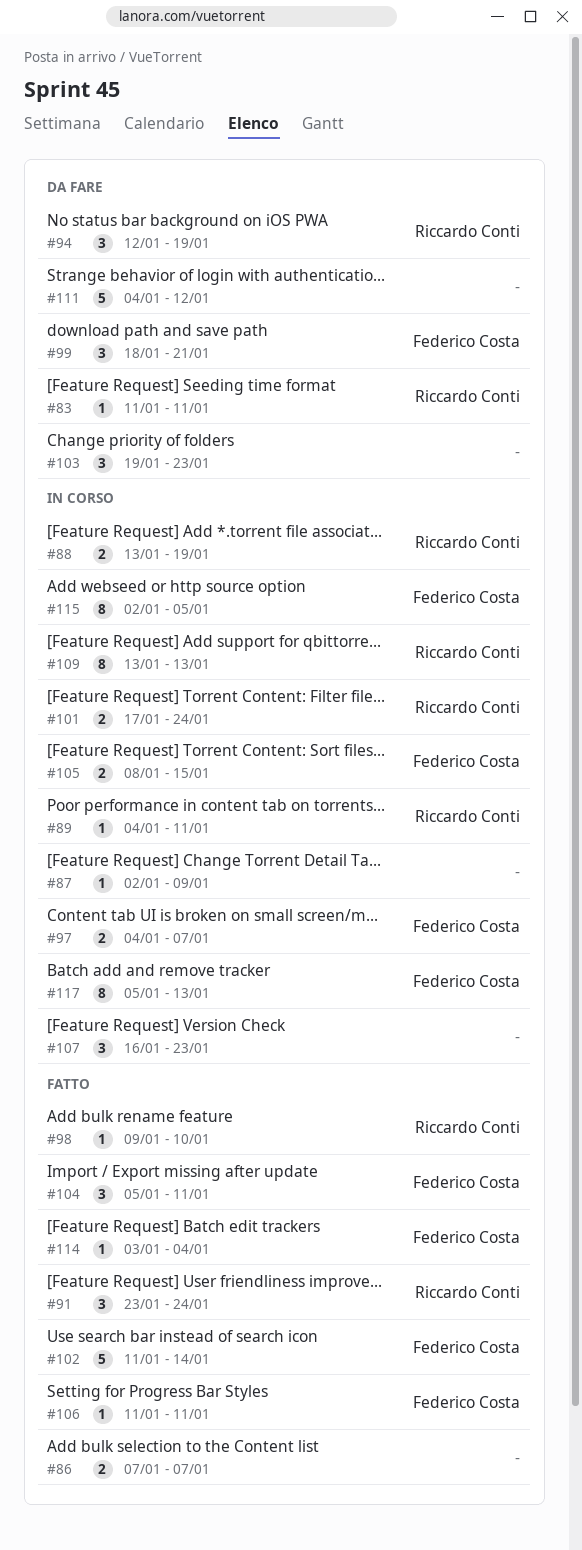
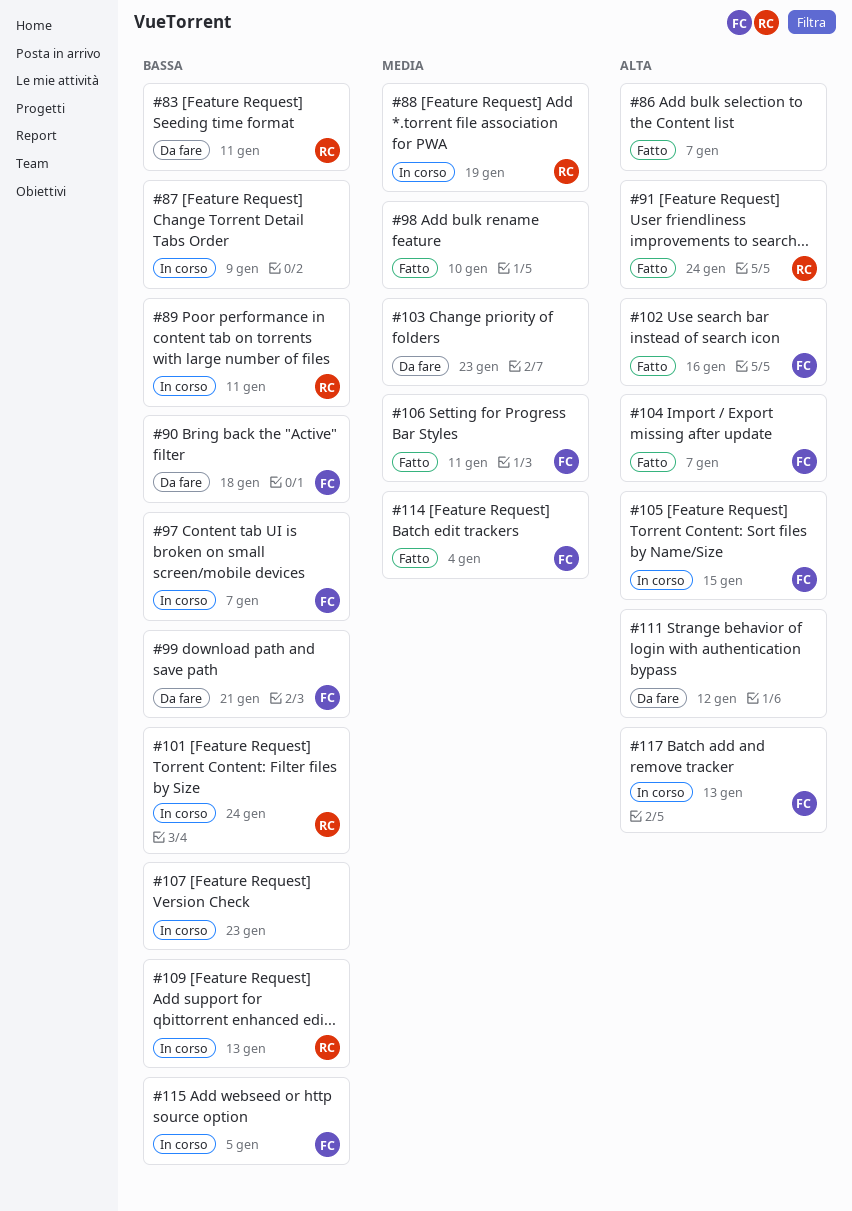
#90: none -> present
#94: present -> none
#98, owner: Riccardo Conti -> none
#102, due: Jan 14 -> Jan 16
#104, due: Jan 11 -> Jan 7

